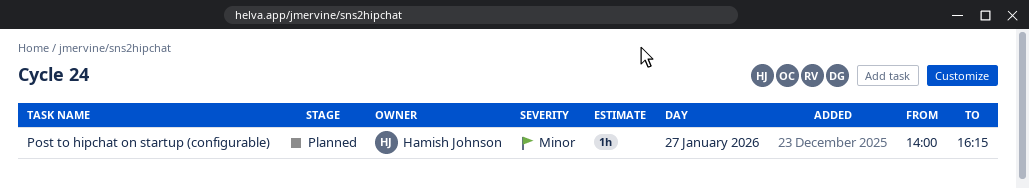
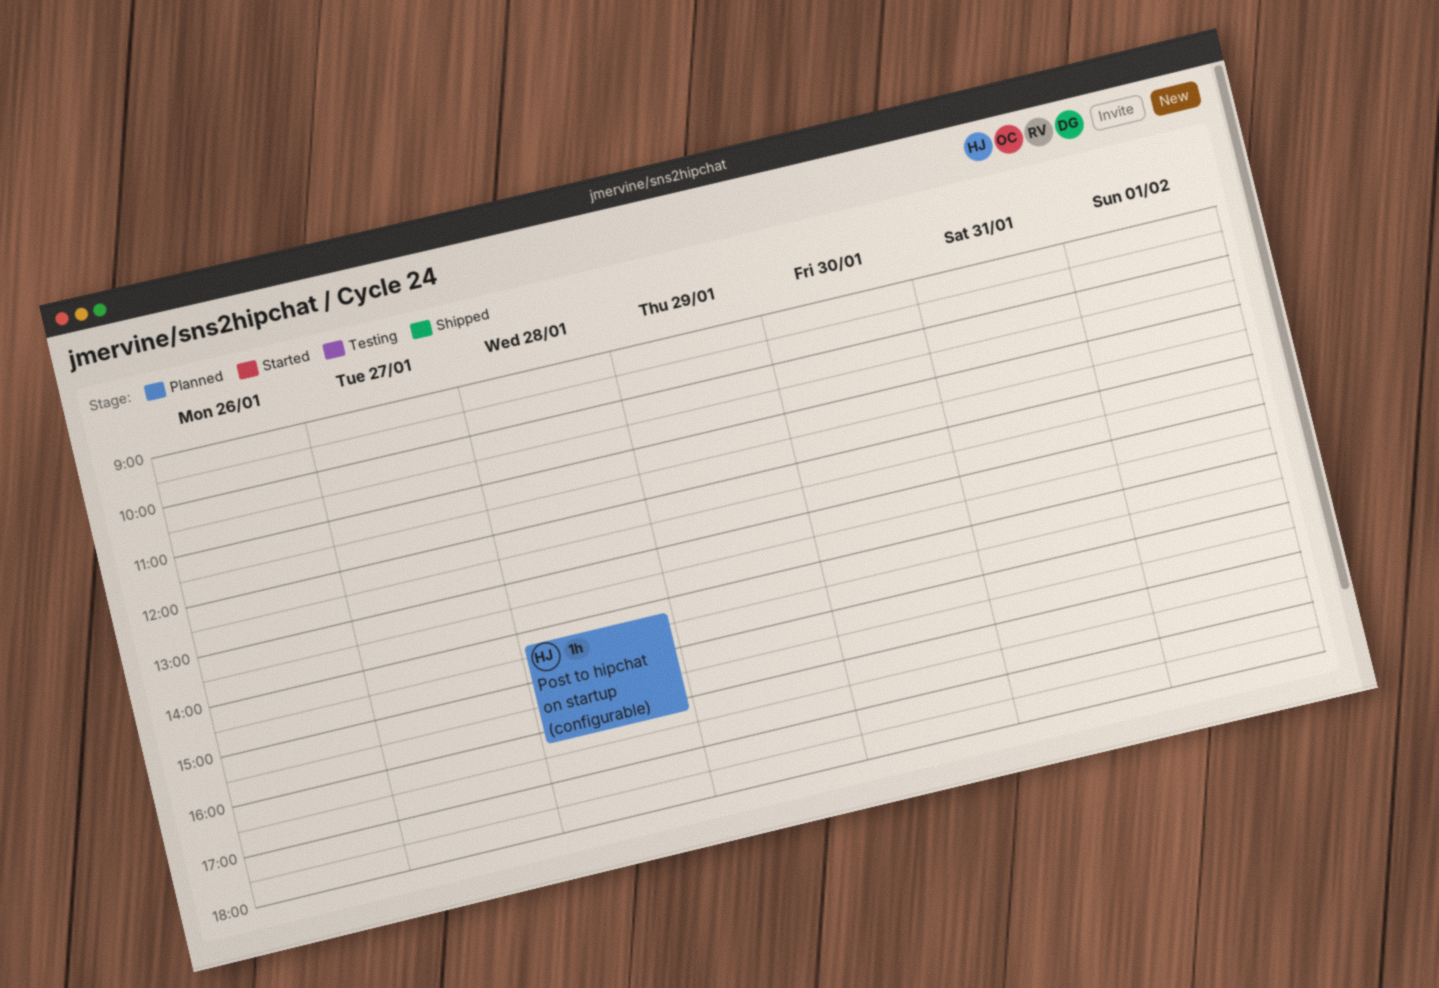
Post to hipchat on startup (configurable), day: Jan 27 -> Jan 28
Post to hipchat on startup (configurable), begins: 14:00 -> 14:15

